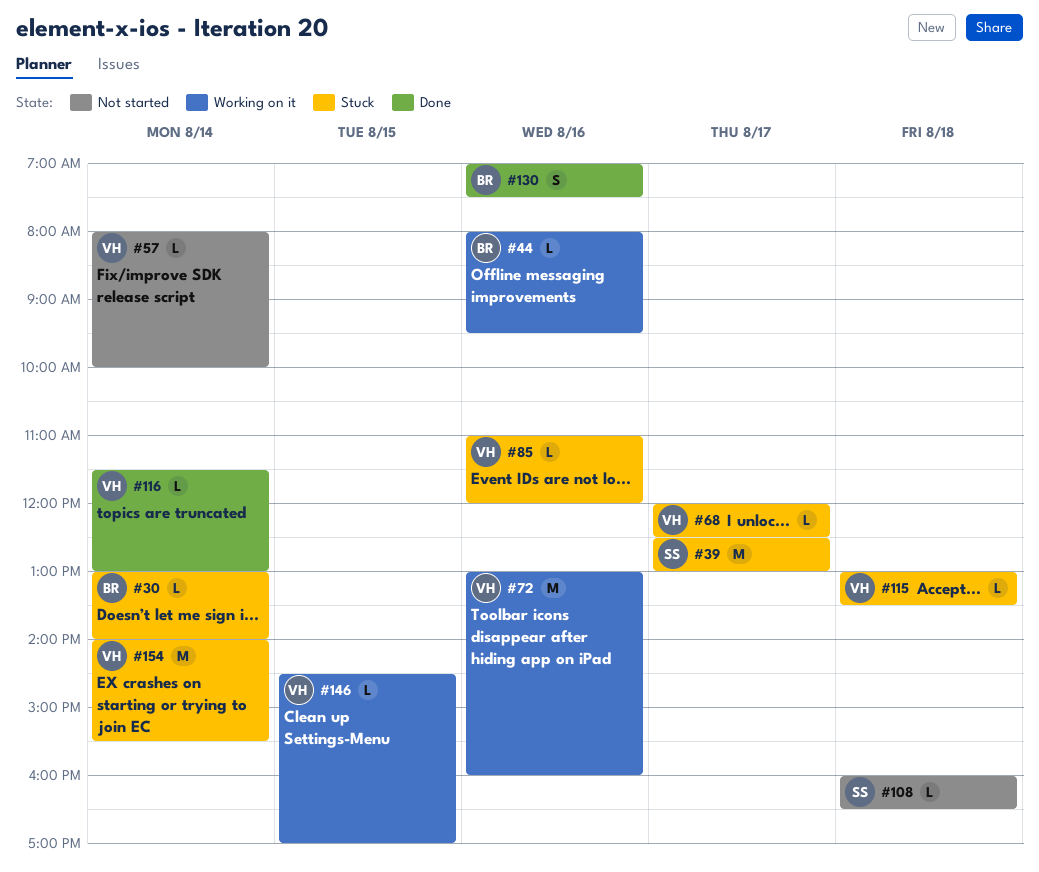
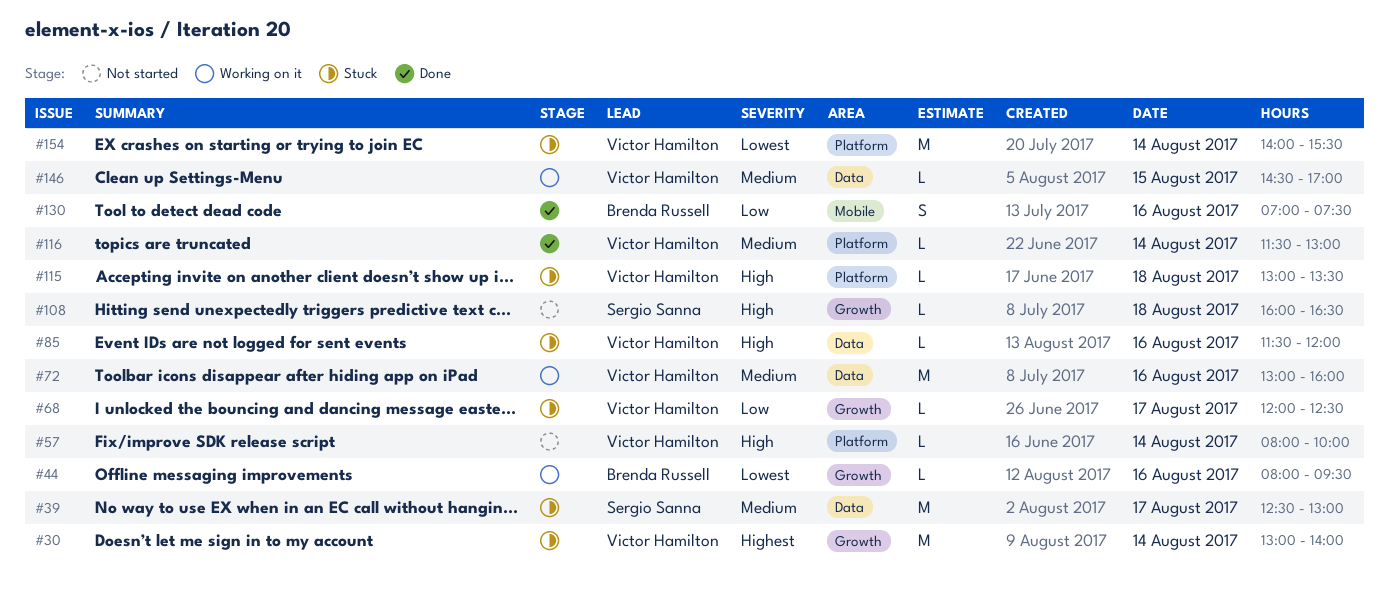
#30, owner: Brenda Russell -> Victor Hamilton
#30, estimate: L -> M
#85, begins: 11:00 -> 11:30

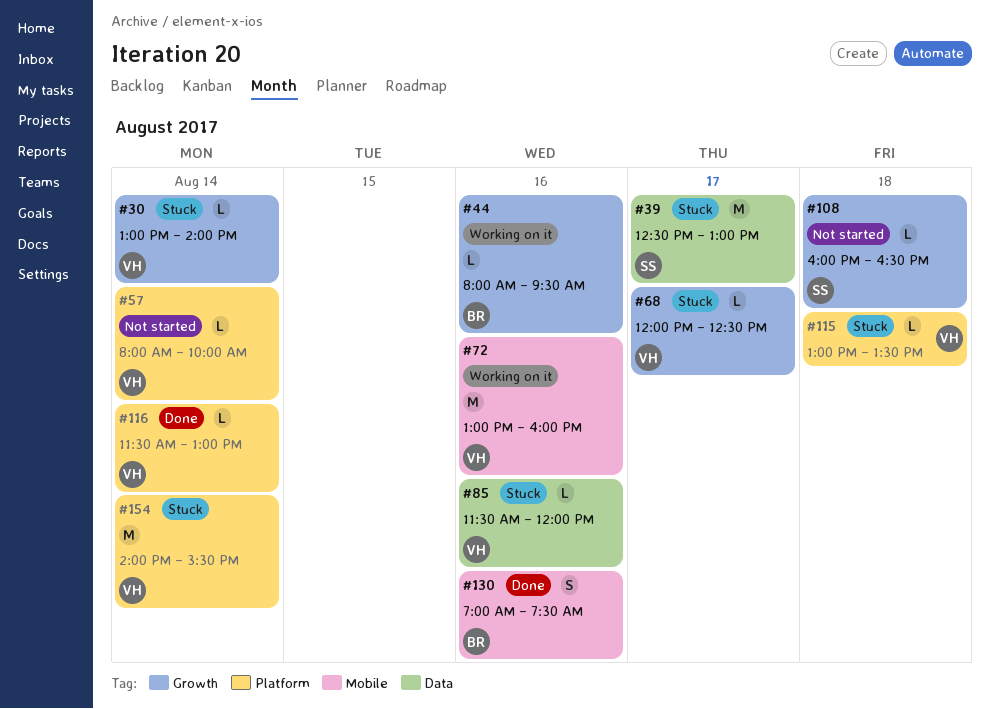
#30, estimate: M -> L
#72, label: Data -> Mobile
#146: present -> none

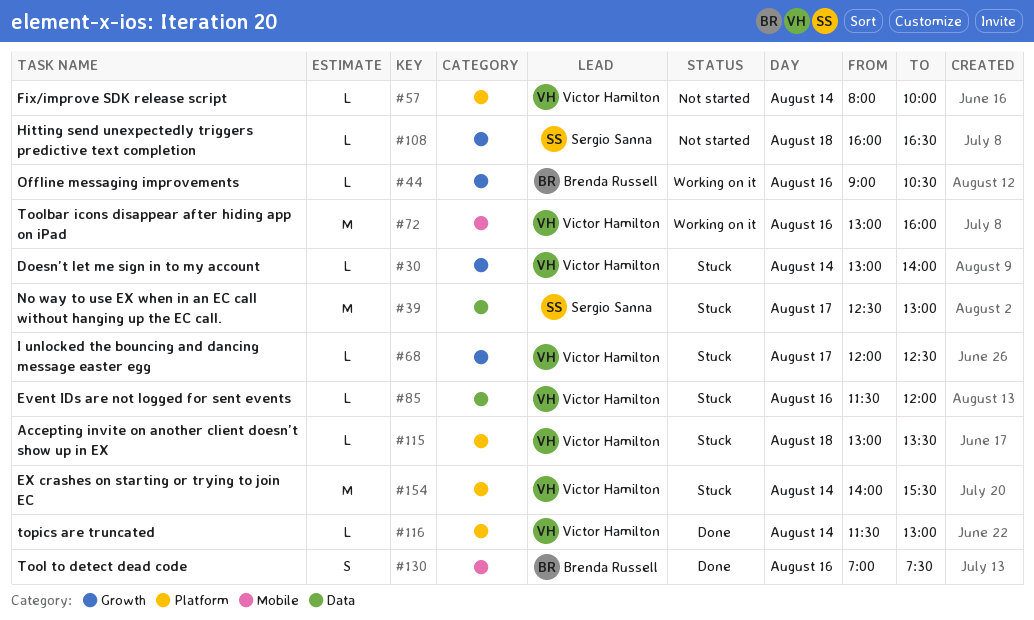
#44, begins: 08:00 -> 09:00
#44, ends: 09:30 -> 10:30

